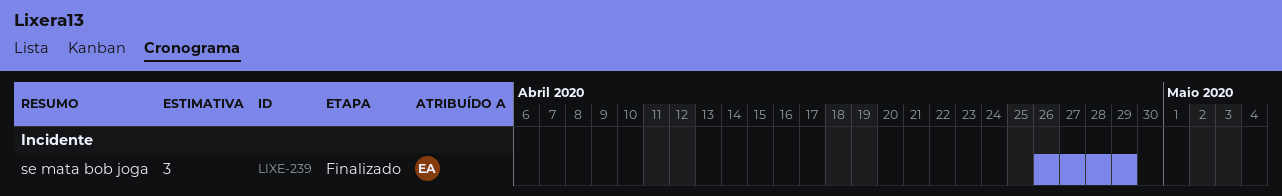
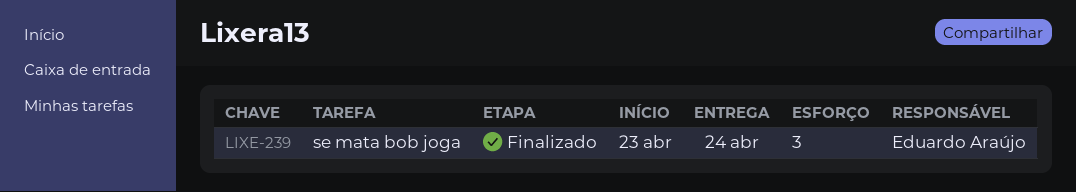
LIXE-239, start: Apr 26 -> Apr 23
LIXE-239, due: Apr 29 -> Apr 24

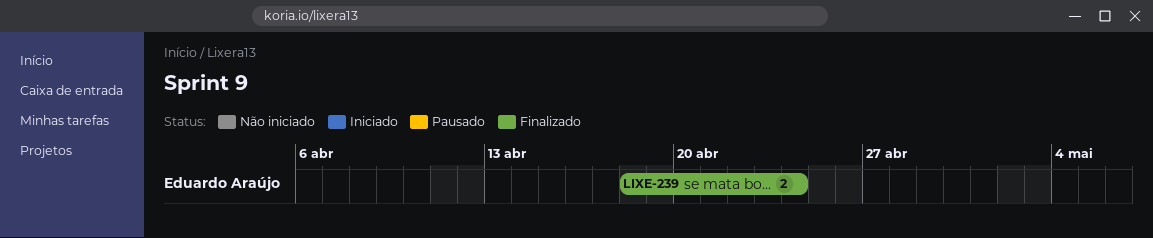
LIXE-239, estimate: 3 -> 2
LIXE-239, start: Apr 23 -> Apr 18

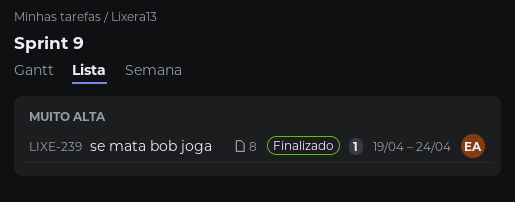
LIXE-239, estimate: 2 -> 1
LIXE-239, start: Apr 18 -> Apr 19

